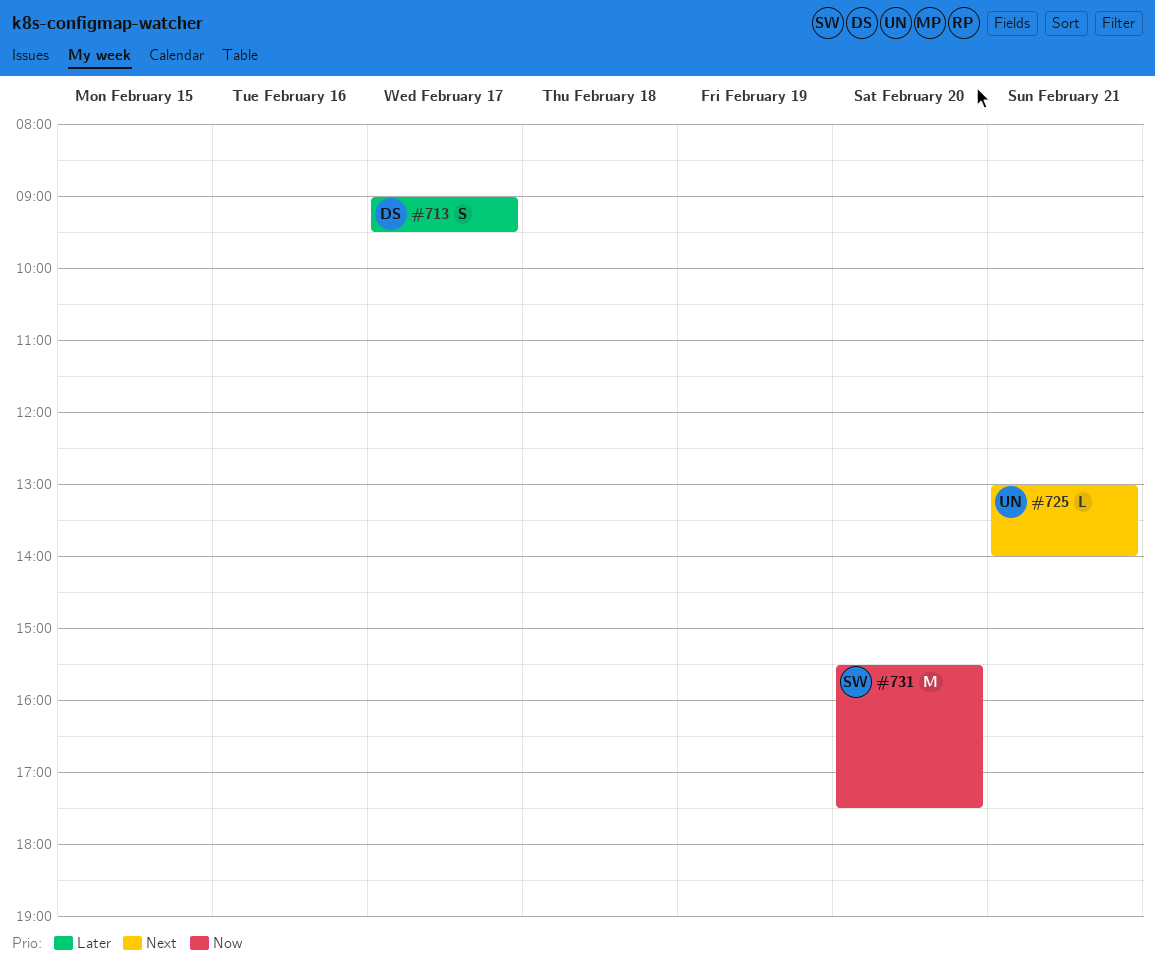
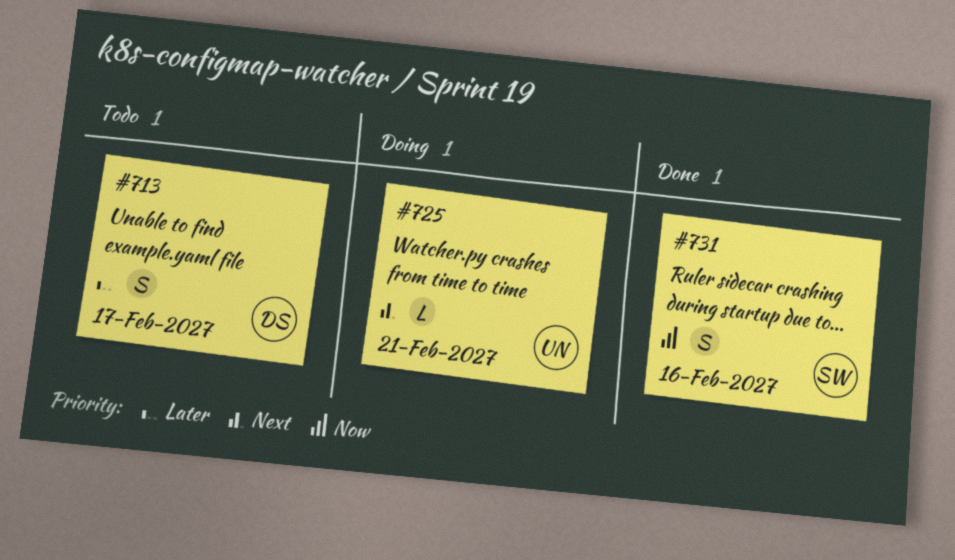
#731, estimate: M -> S
#731, day: Feb 20 -> Feb 16

